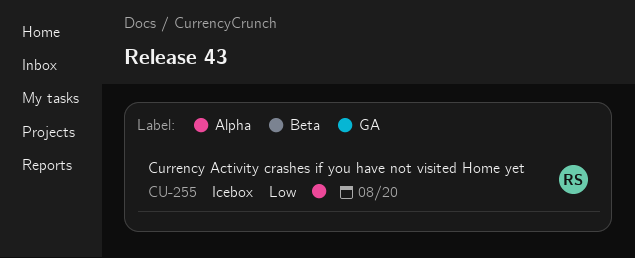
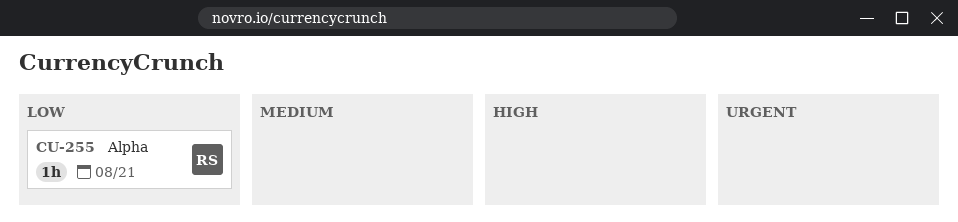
CU-255, due: Aug 20 -> Aug 21

